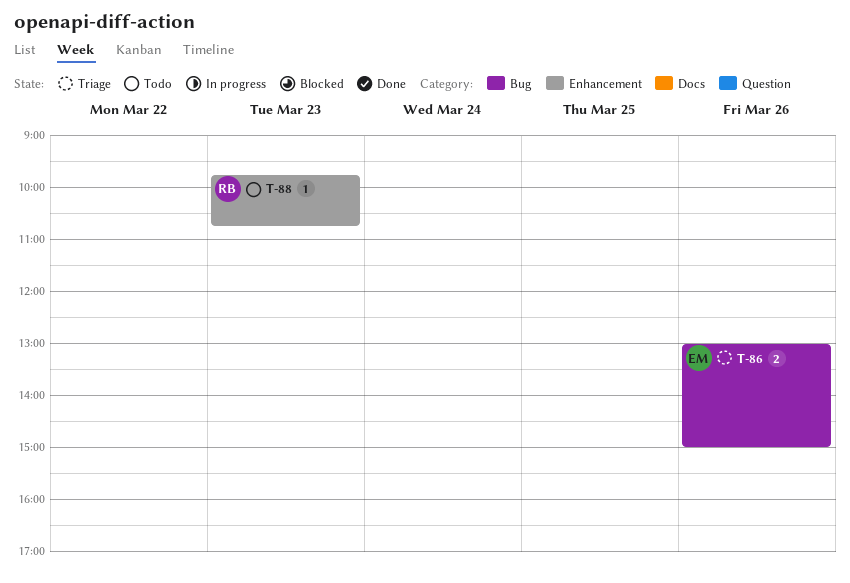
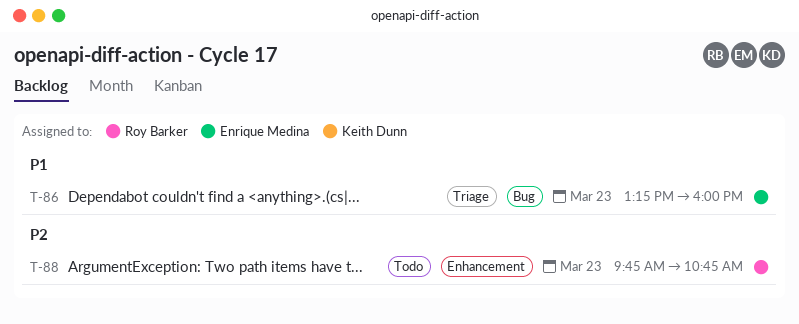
T-86, day: Mar 26 -> Mar 23
T-86, begins: 13:00 -> 13:15
T-86, ends: 15:00 -> 16:00

